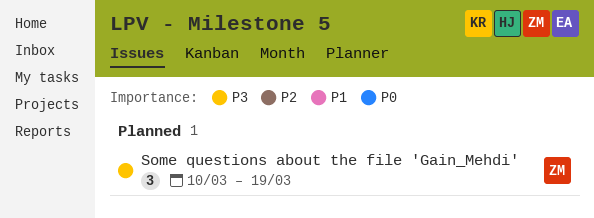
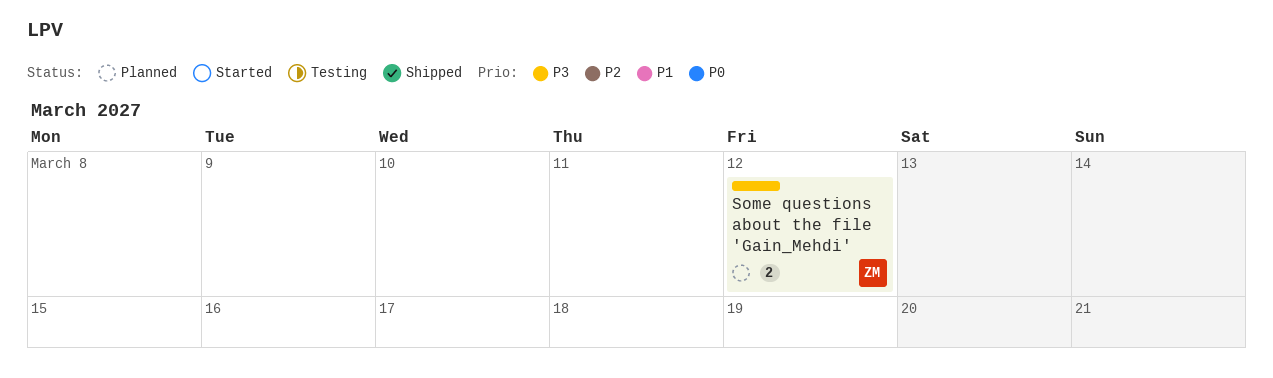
Some questions about the file 'Gain_Mehdi', estimate: 3 -> 2
Some questions about the file 'Gain_Mehdi', due: Mar 19 -> Mar 12

